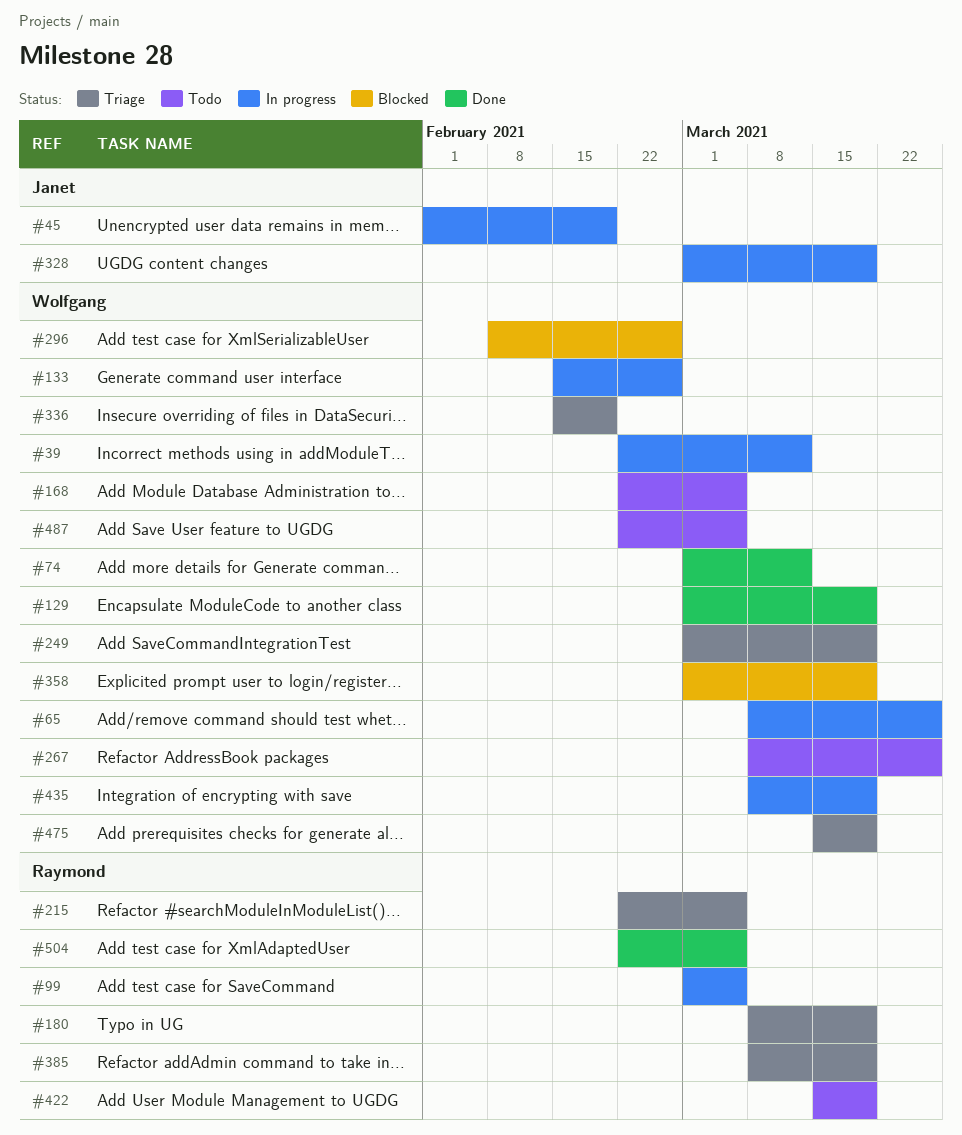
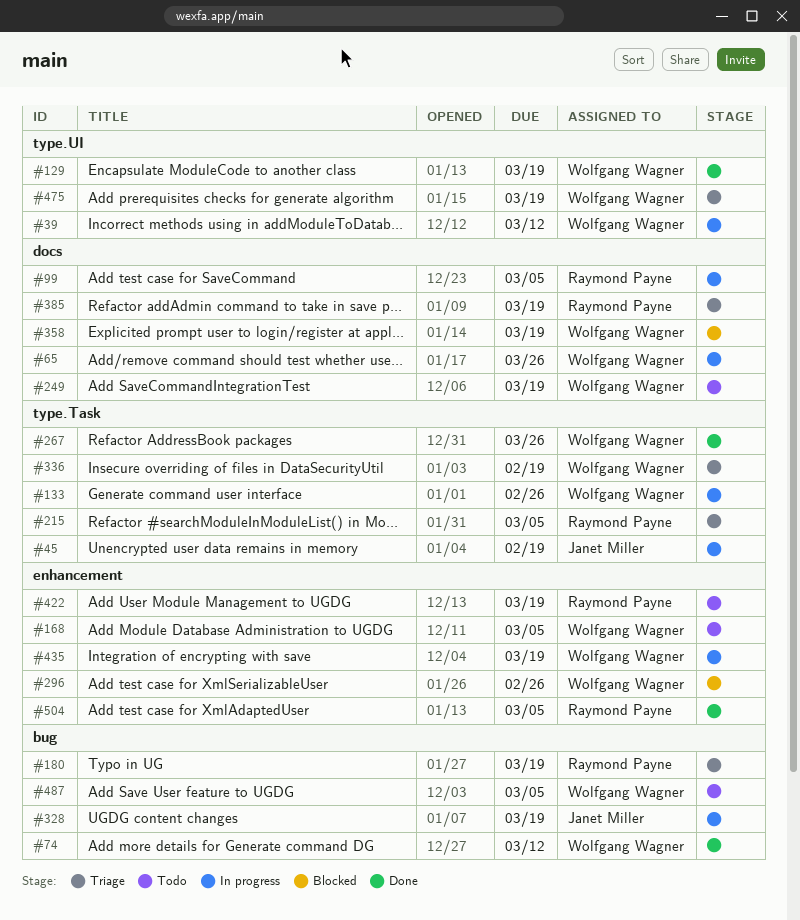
#249, status: Triage -> Todo
#267, status: Todo -> Done

